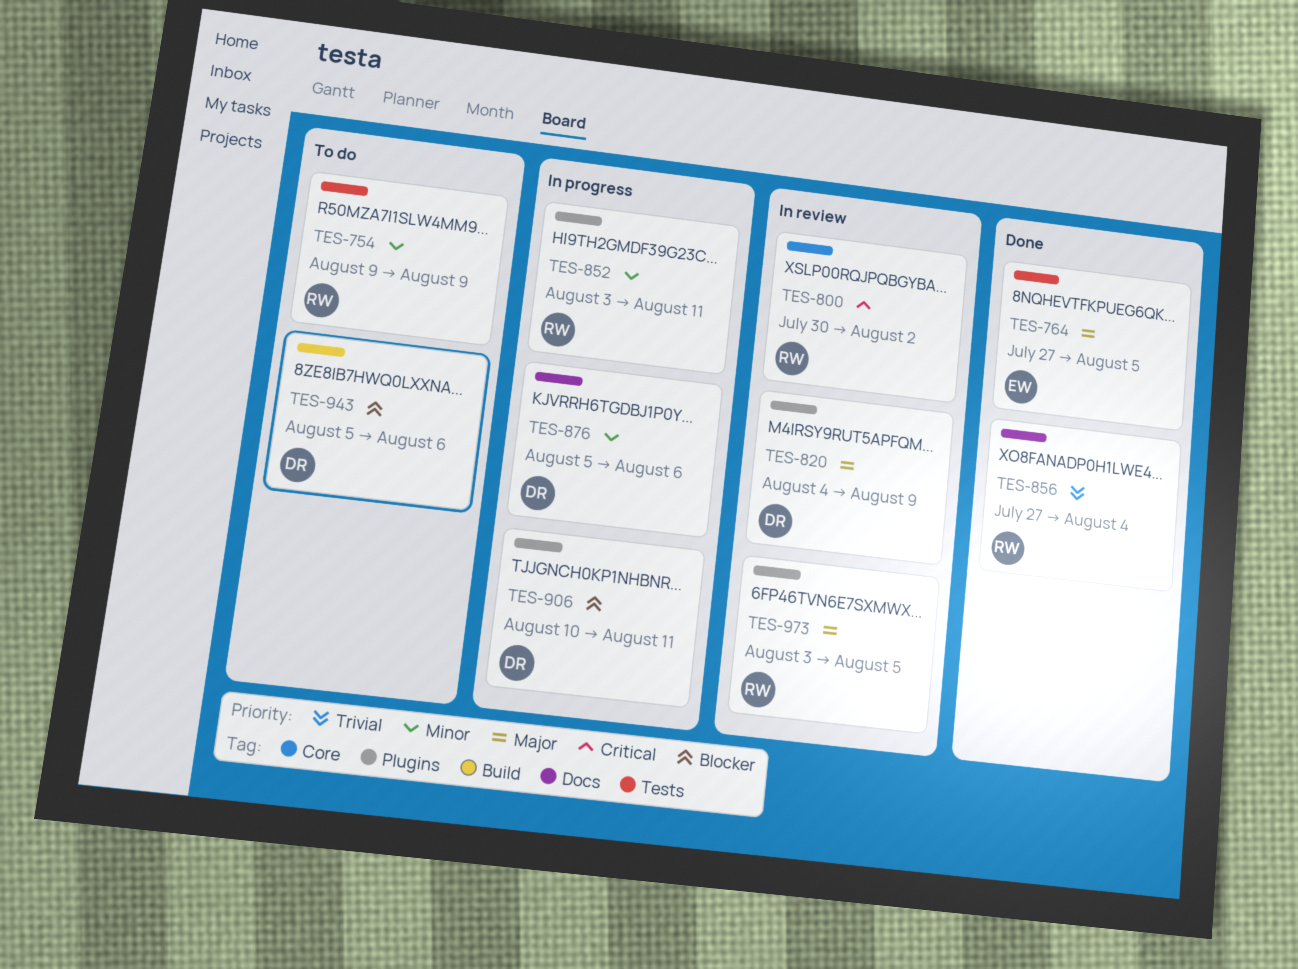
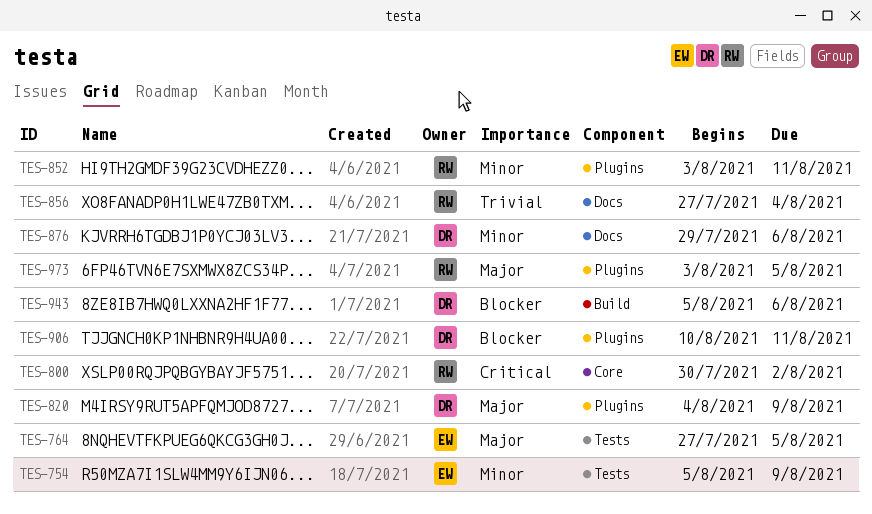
TES-754, owner: RW -> EW
TES-754, start: Aug 9 -> Aug 5
TES-876, start: Aug 5 -> Jul 29

